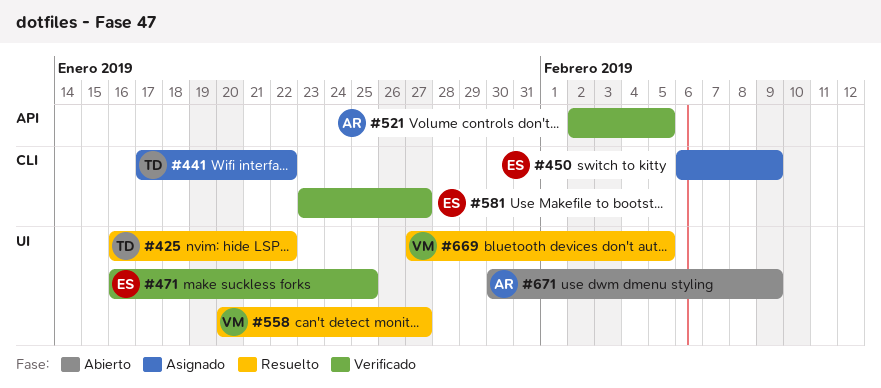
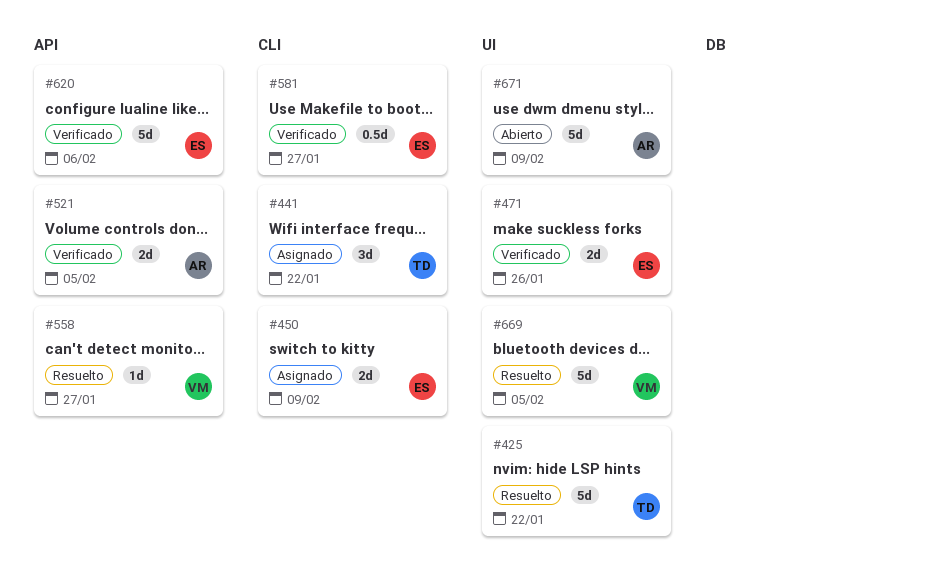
#471, due: Jan 25 -> Jan 26
#558, label: UI -> API
#620: none -> present

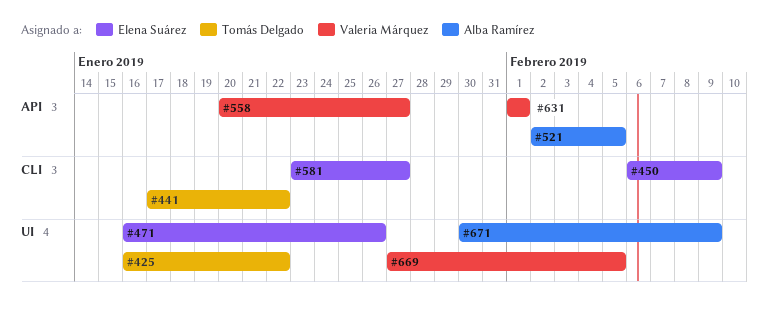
#620: present -> none
#631: none -> present

